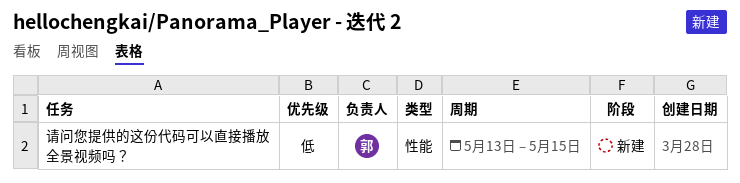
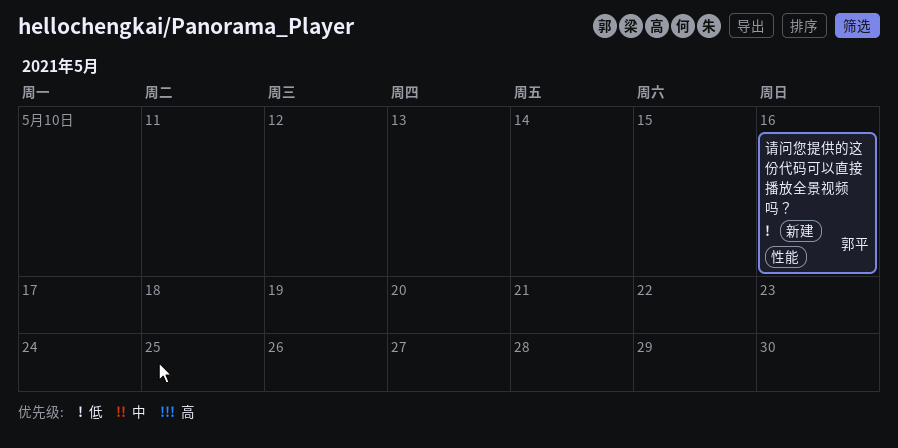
请问您提供的这份代码可以直接播放全景视频吗？, due: May 15 -> May 16

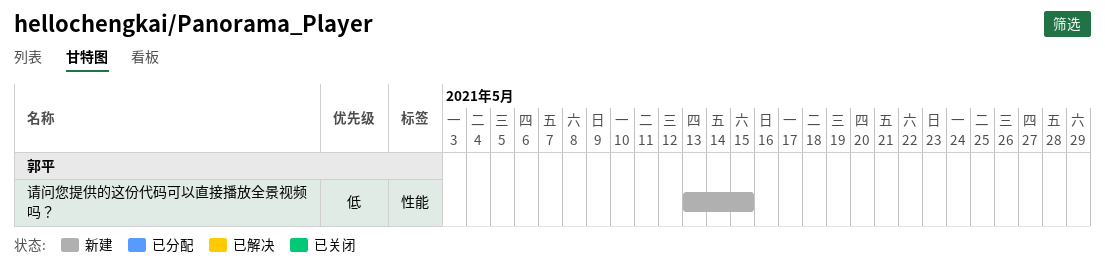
请问您提供的这份代码可以直接播放全景视频吗？, due: May 16 -> May 15

